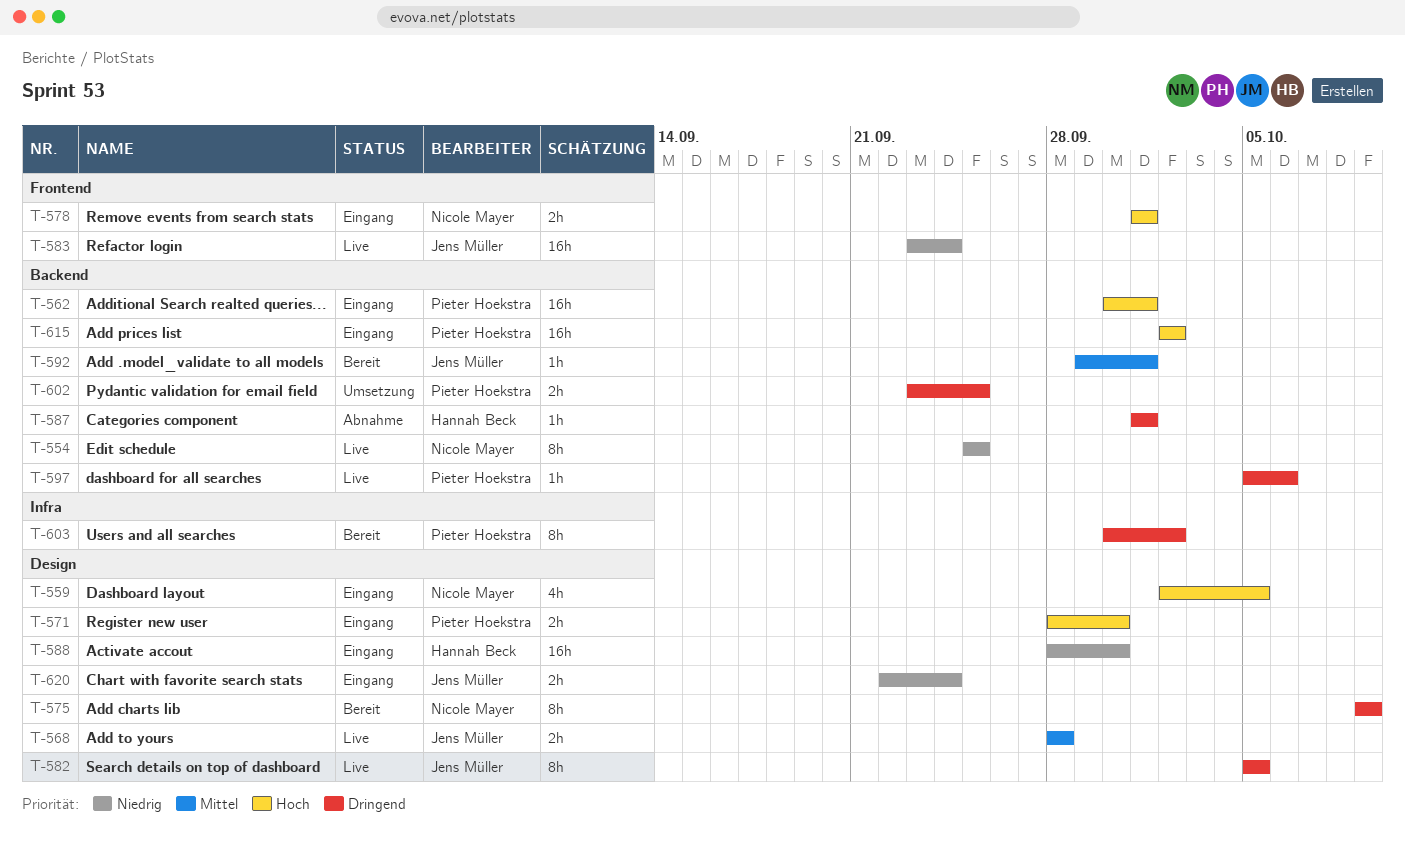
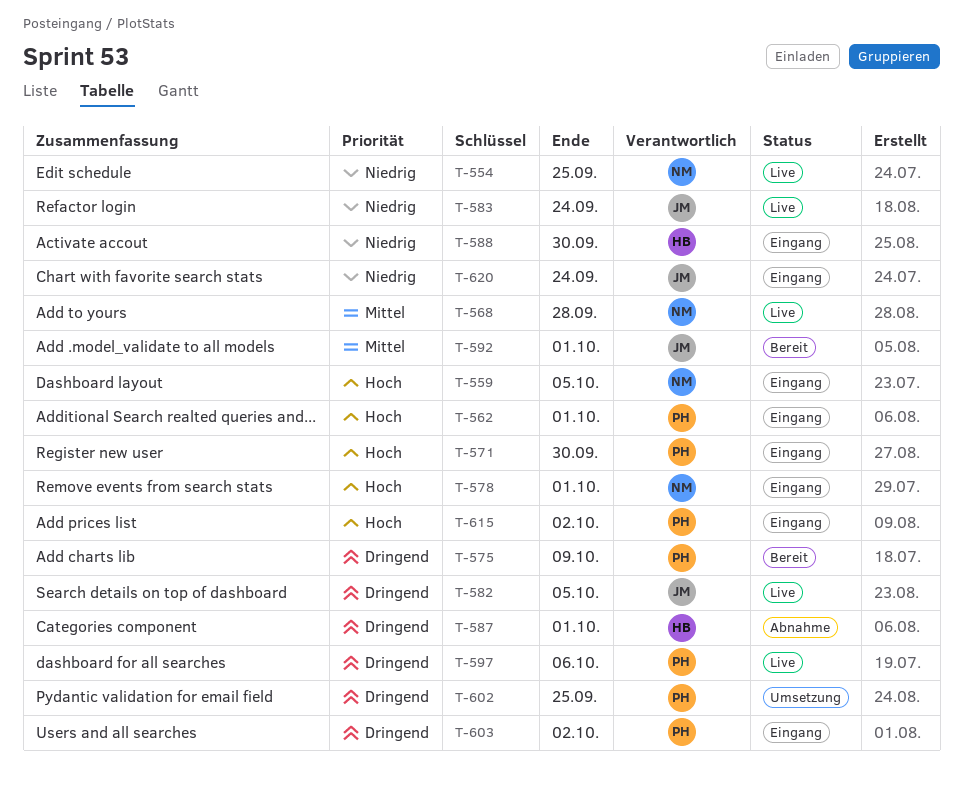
T-568, owner: Jens Müller -> Nicole Mayer
T-575, owner: Nicole Mayer -> Pieter Hoekstra
T-603, status: Bereit -> Eingang

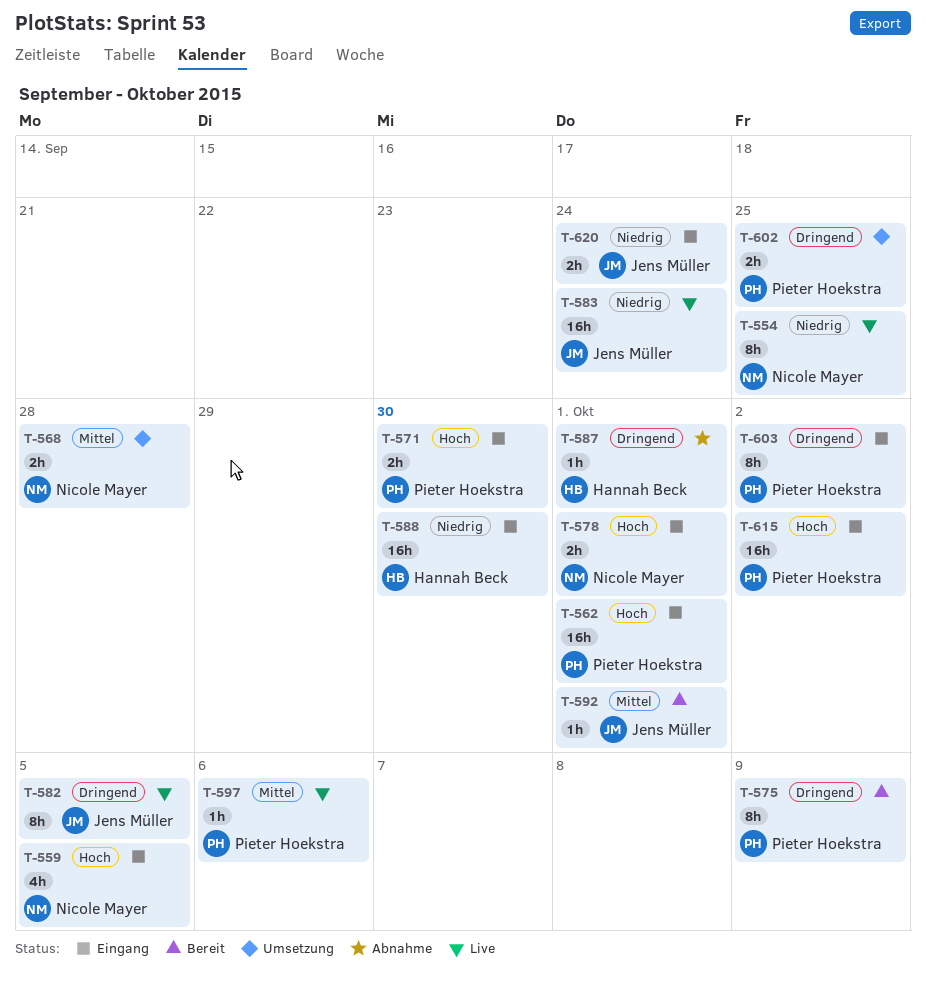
T-568, status: Live -> Umsetzung
T-597, priority: Dringend -> Mittel

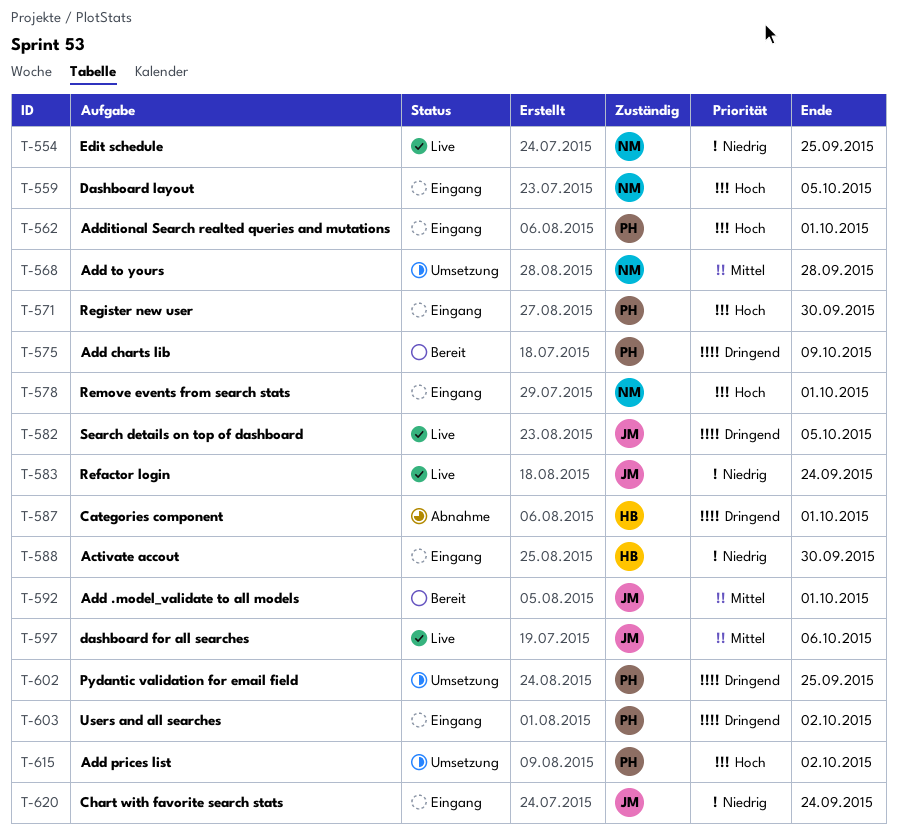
T-597, owner: Pieter Hoekstra -> Jens Müller
T-615, status: Eingang -> Umsetzung

